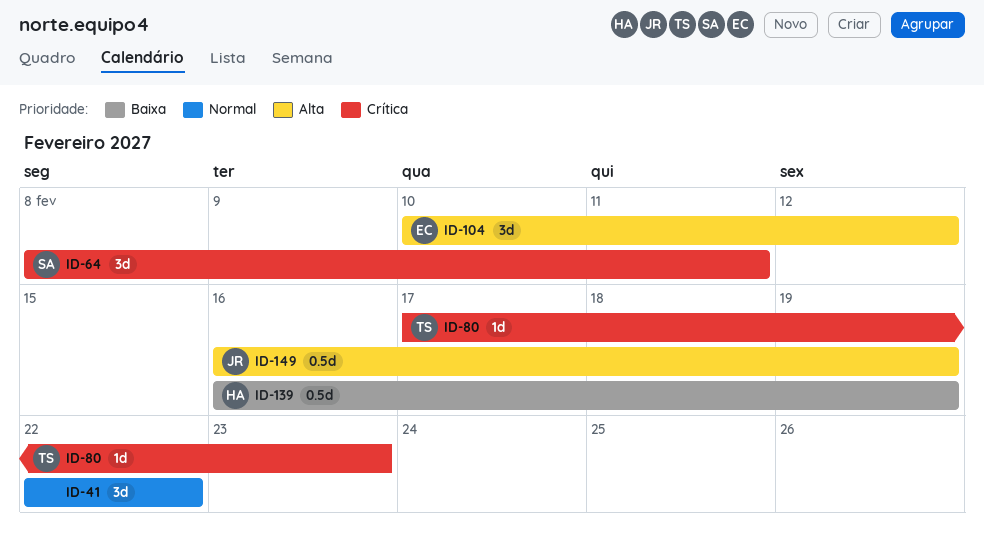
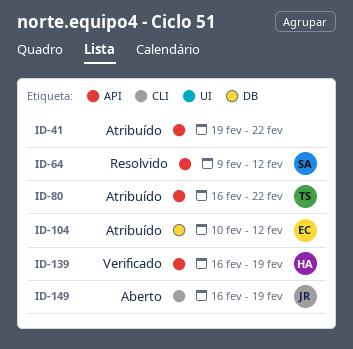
ID-41, start: Feb 22 -> Feb 19
ID-64, start: Feb 8 -> Feb 9
ID-64, due: Feb 11 -> Feb 12
ID-80, start: Feb 17 -> Feb 16
ID-80, due: Feb 23 -> Feb 22

